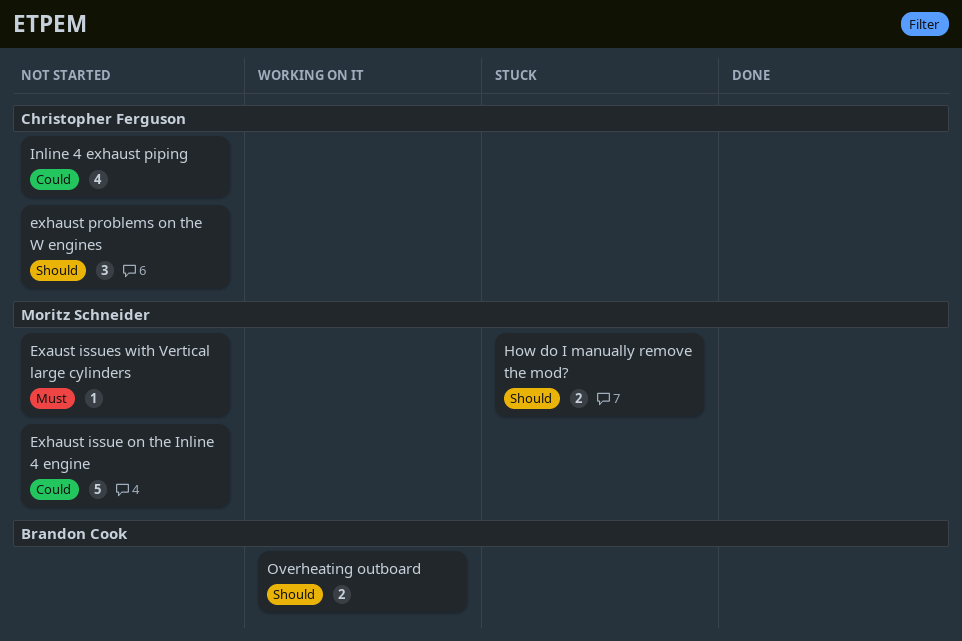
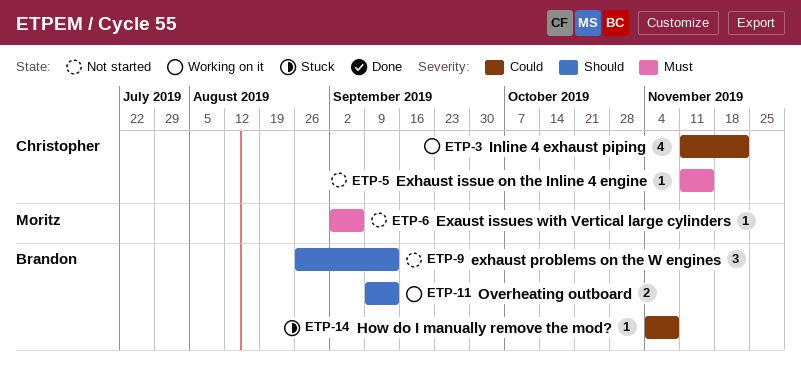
Exhaust issue on the Inline 4 engine, owner: Moritz Schneider -> Christopher Ferguson
Exhaust issue on the Inline 4 engine, priority: Could -> Must
Exhaust issue on the Inline 4 engine, estimate: 5 -> 1
exhaust problems on the W engines, owner: Christopher Ferguson -> Brandon Cook
How do I manually remove the mod?, owner: Moritz Schneider -> Brandon Cook
How do I manually remove the mod?, priority: Should -> Could
How do I manually remove the mod?, estimate: 2 -> 1
Inline 4 exhaust piping, status: Not started -> Working on it

